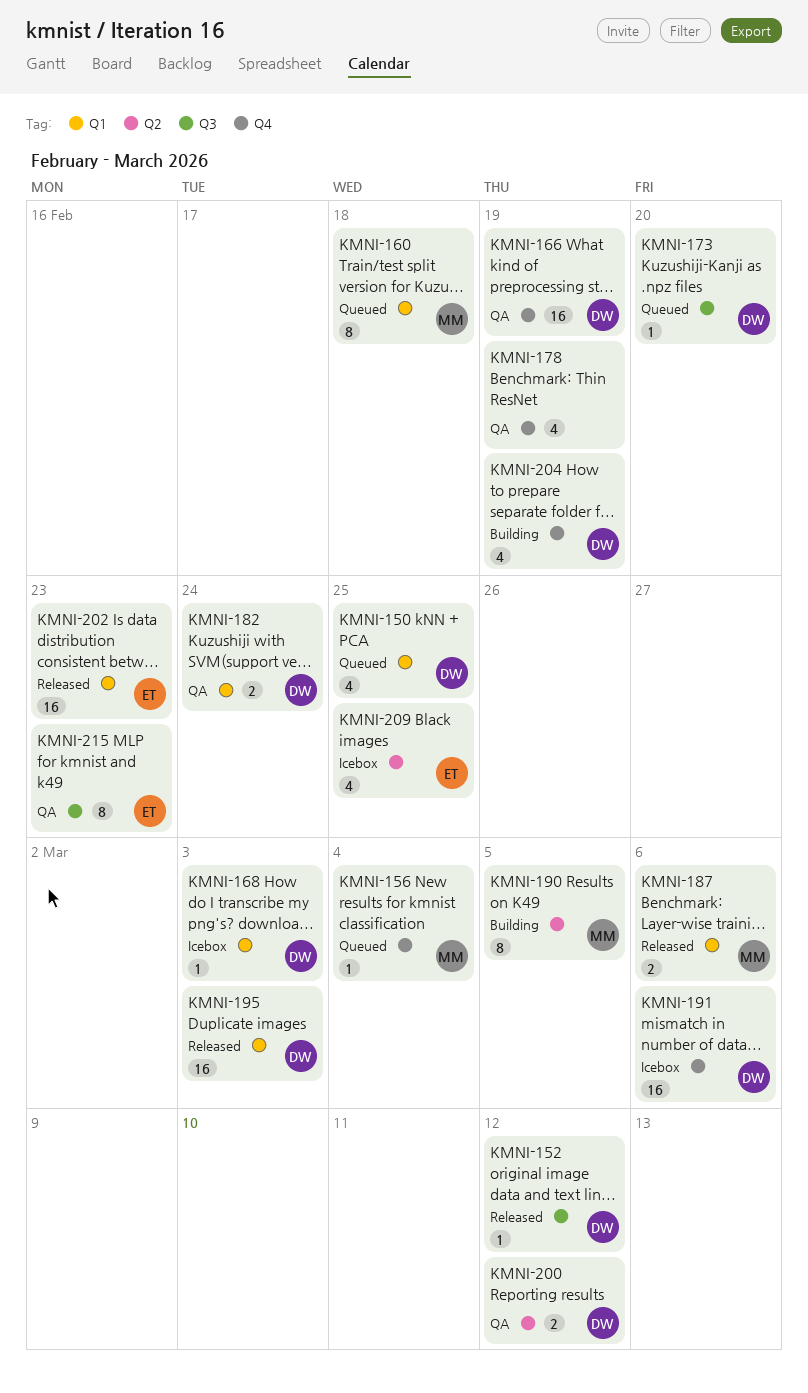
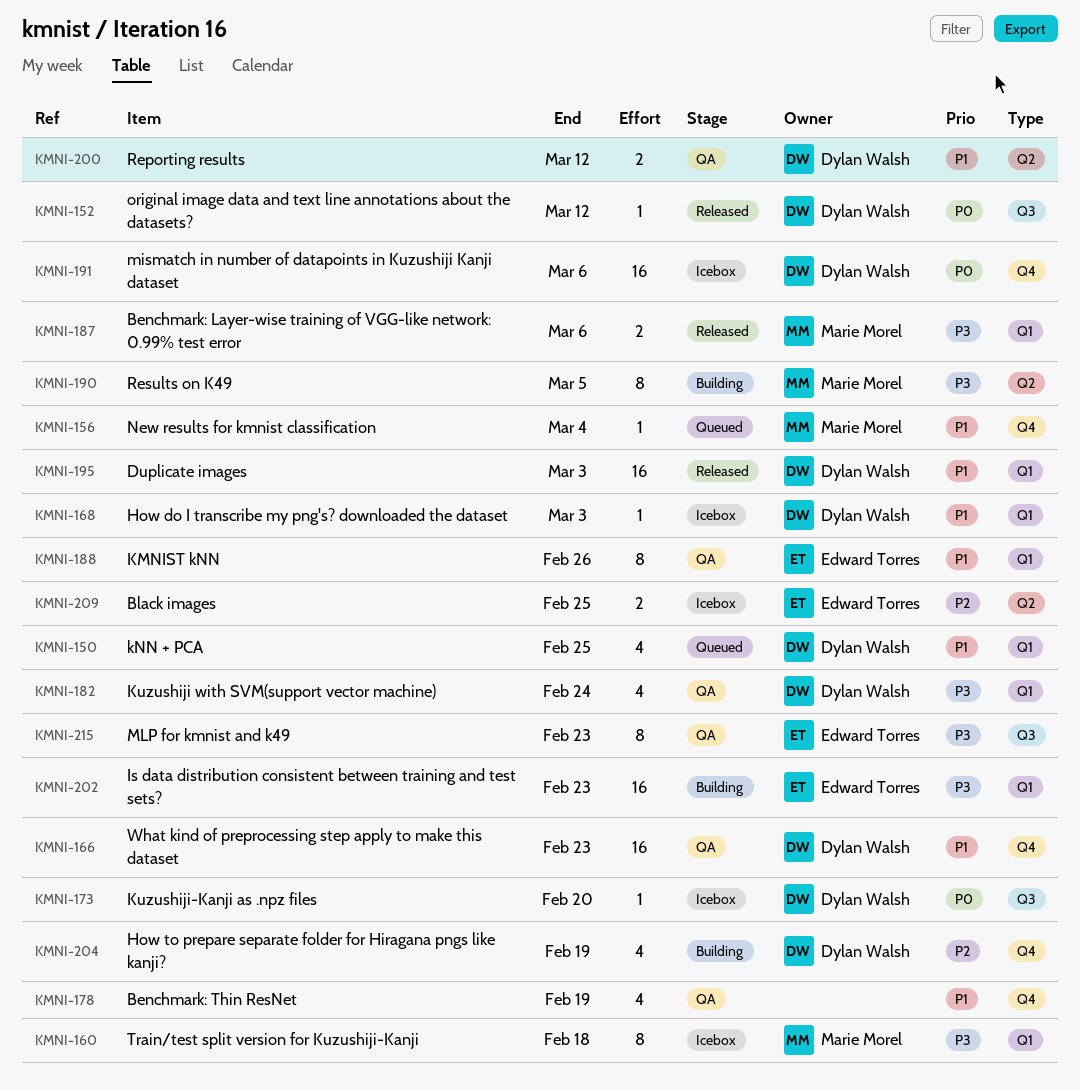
KMNI-160, status: Queued -> Icebox
KMNI-166, due: Feb 19 -> Feb 23
KMNI-173, status: Queued -> Icebox
KMNI-182, estimate: 2 -> 4
KMNI-188: none -> present
KMNI-202, status: Released -> Building
KMNI-209, estimate: 4 -> 2

